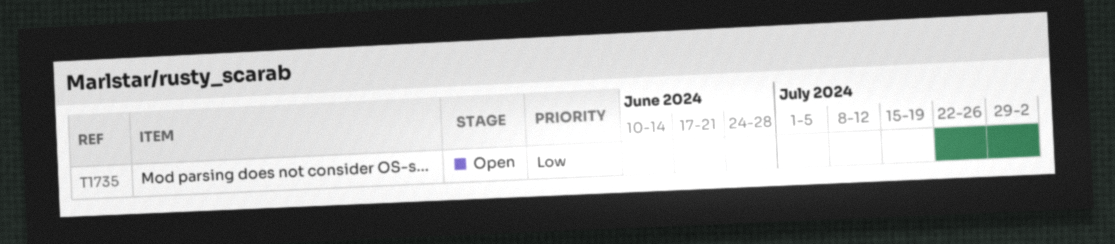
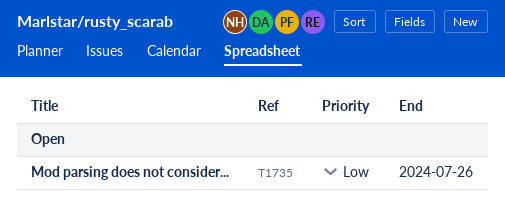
T1735, due: Aug 2 -> Jul 26

